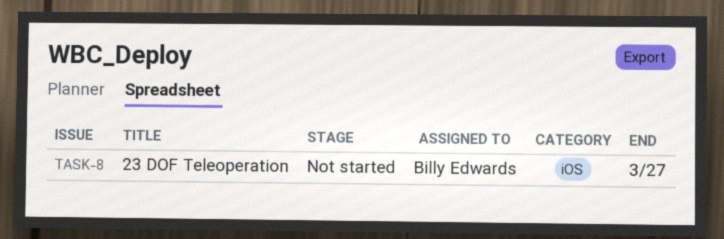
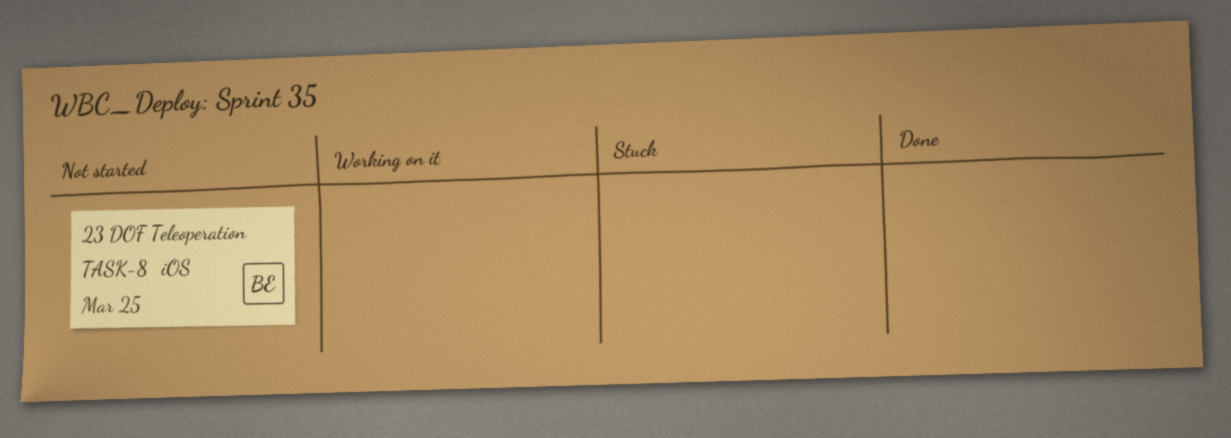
TASK-8, due: Mar 27 -> Mar 25

